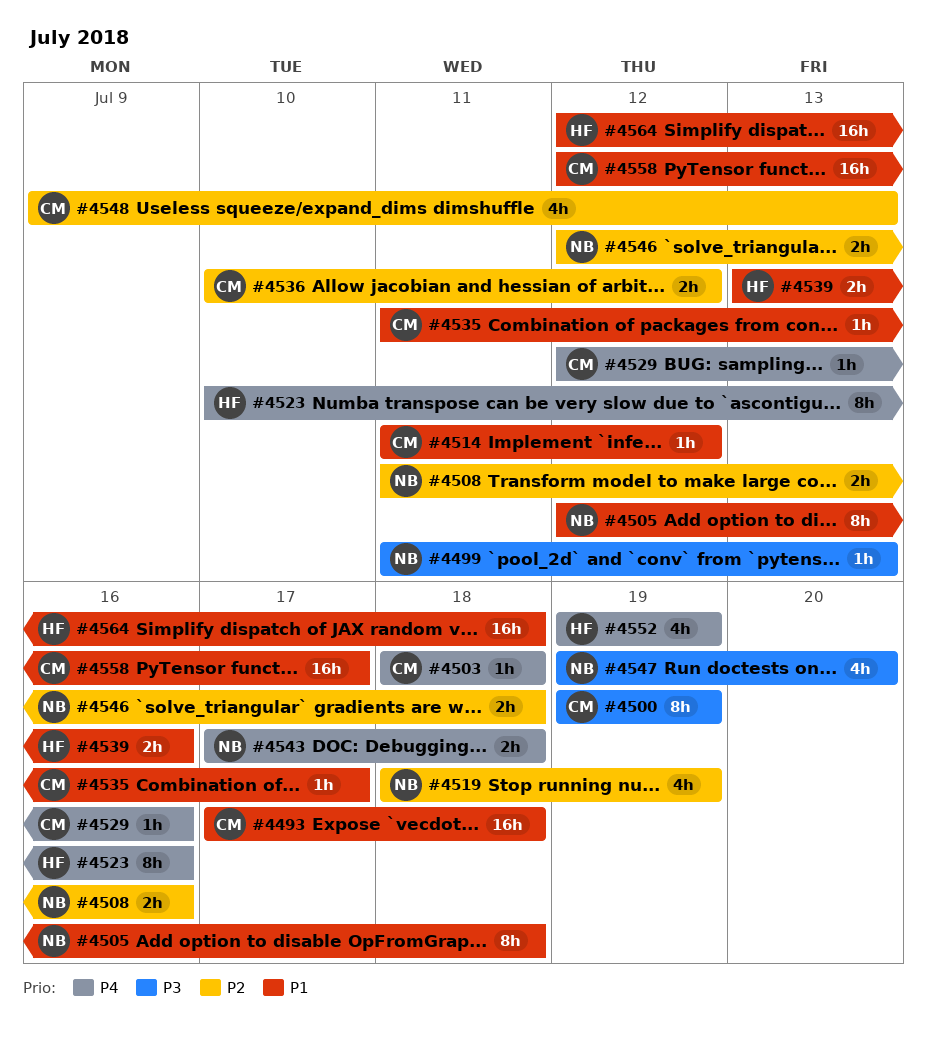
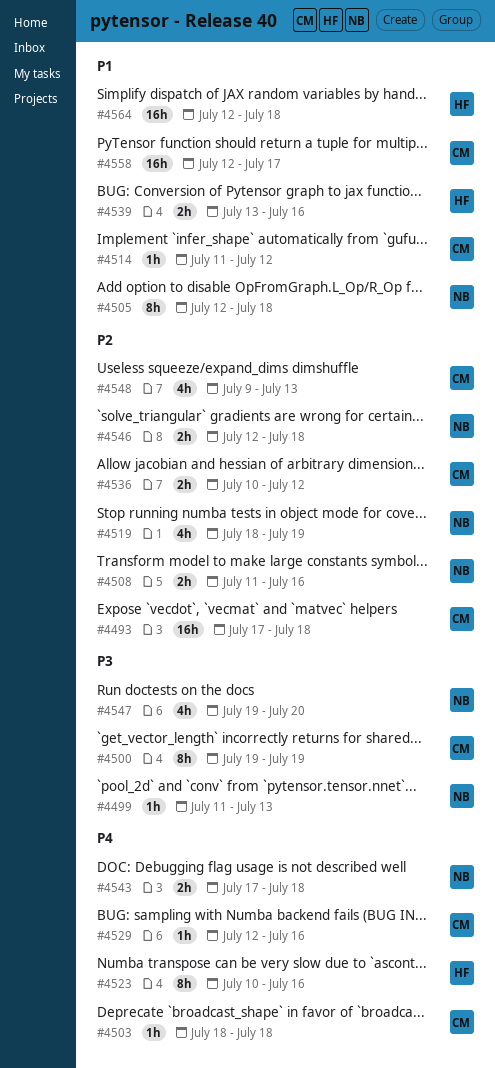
#4493, priority: P1 -> P2
#4535: present -> none
#4552: present -> none

